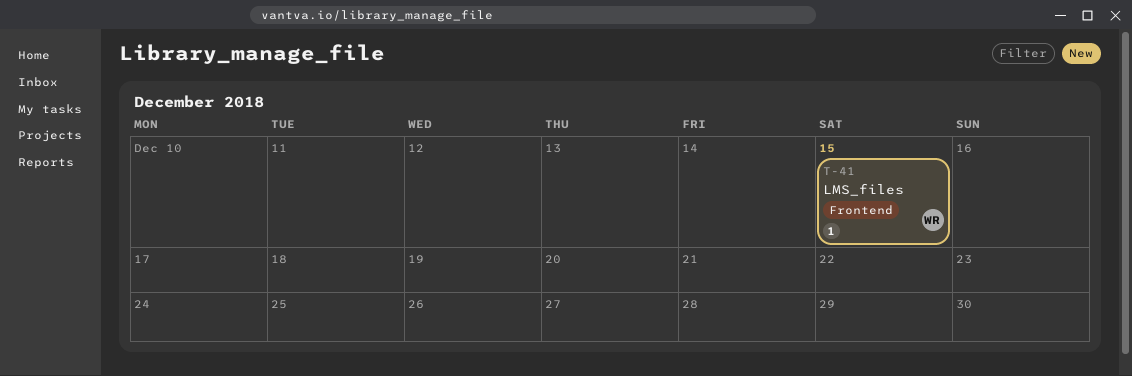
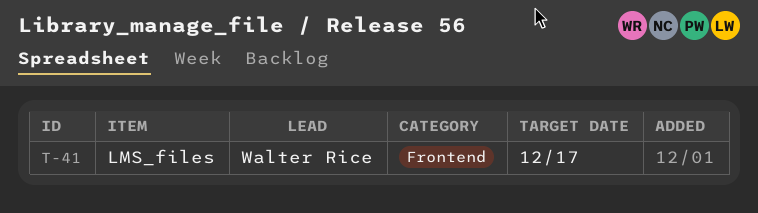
T-41, due: Dec 15 -> Dec 17

